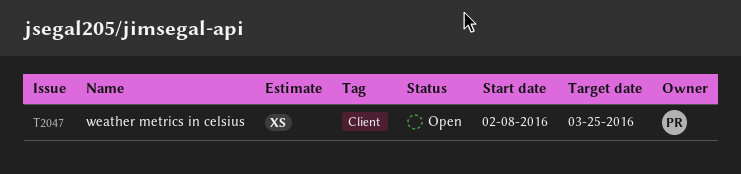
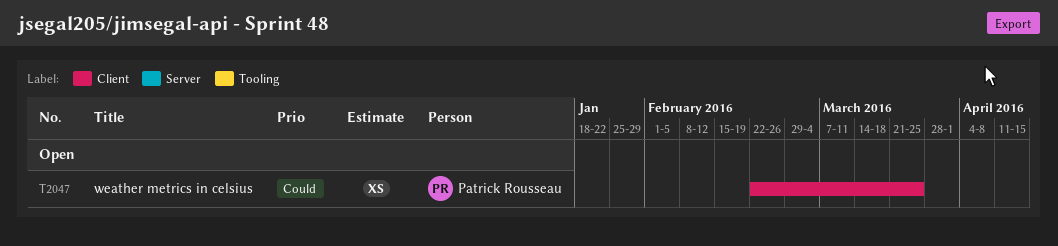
T2047, start: Feb 8 -> Feb 22

